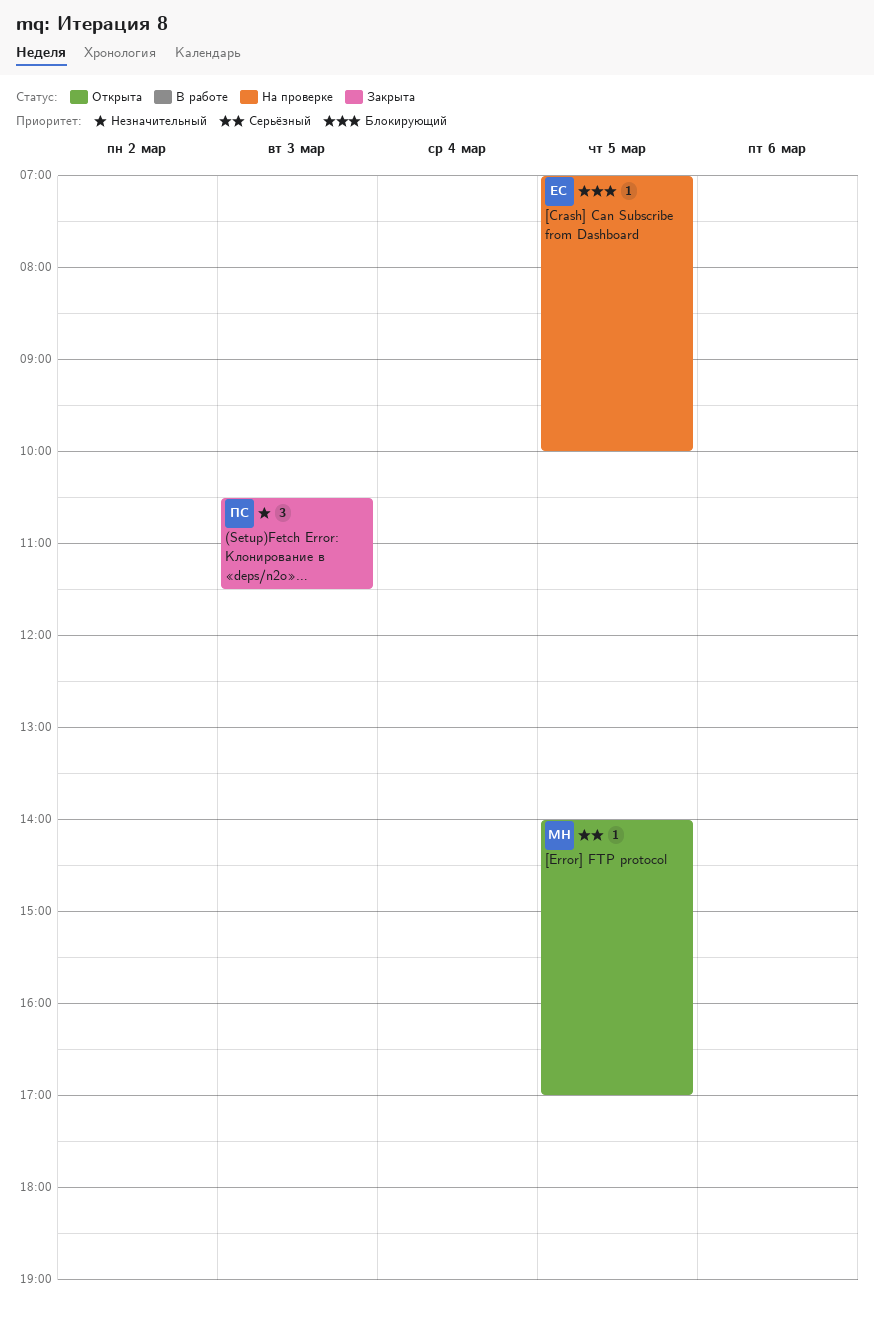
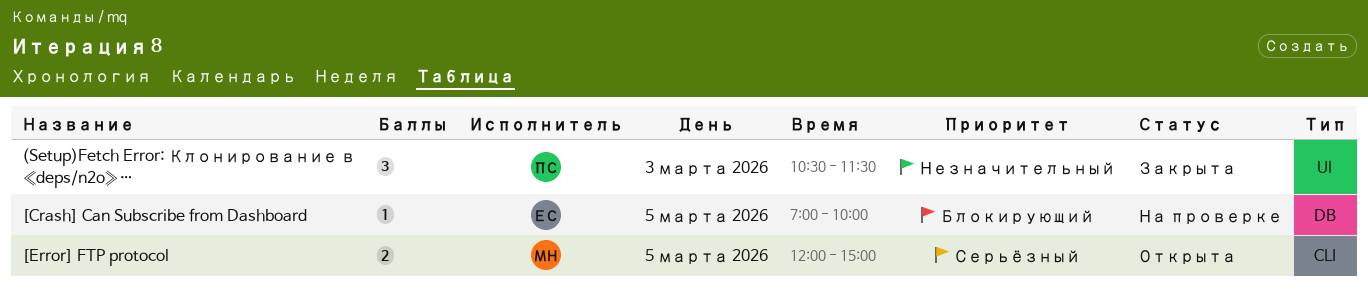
[Error] FTP protocol, estimate: 1 -> 2
[Error] FTP protocol, begins: 14:00 -> 12:00
[Error] FTP protocol, ends: 17:00 -> 15:00

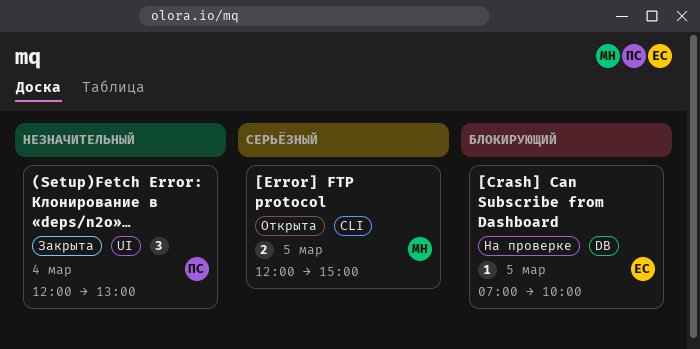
(Setup)Fetch Error: Клонирование в «deps/n2o»…, day: Mar 3 -> Mar 4
(Setup)Fetch Error: Клонирование в «deps/n2o»…, begins: 10:30 -> 12:00
(Setup)Fetch Error: Клонирование в «deps/n2o»…, ends: 11:30 -> 13:00

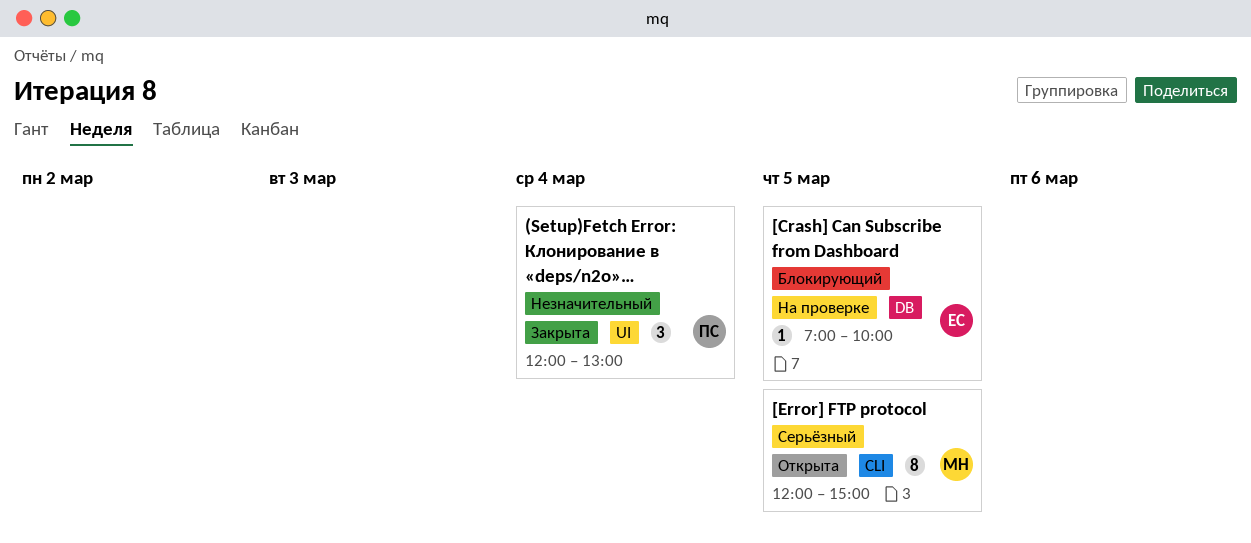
[Error] FTP protocol, estimate: 2 -> 8

